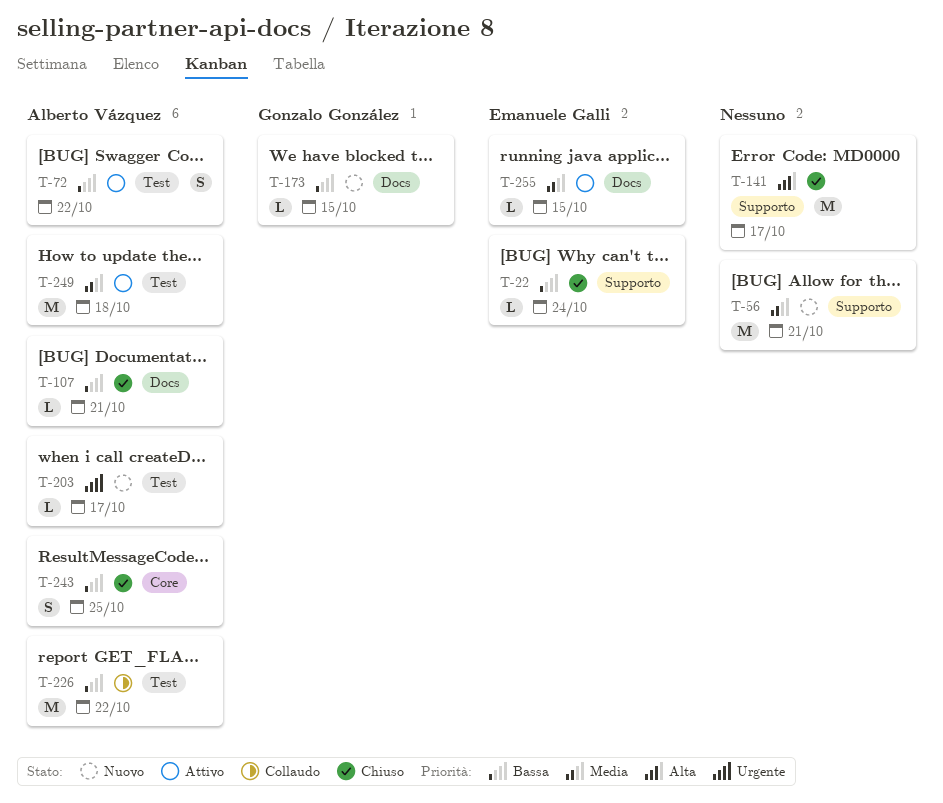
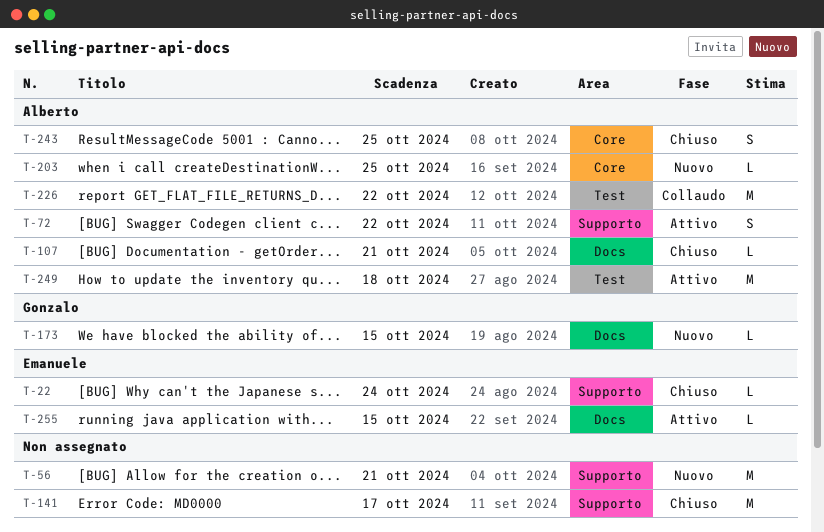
T-72, label: Test -> Supporto
T-203, label: Test -> Core
T-203, due: Oct 17 -> Oct 25

